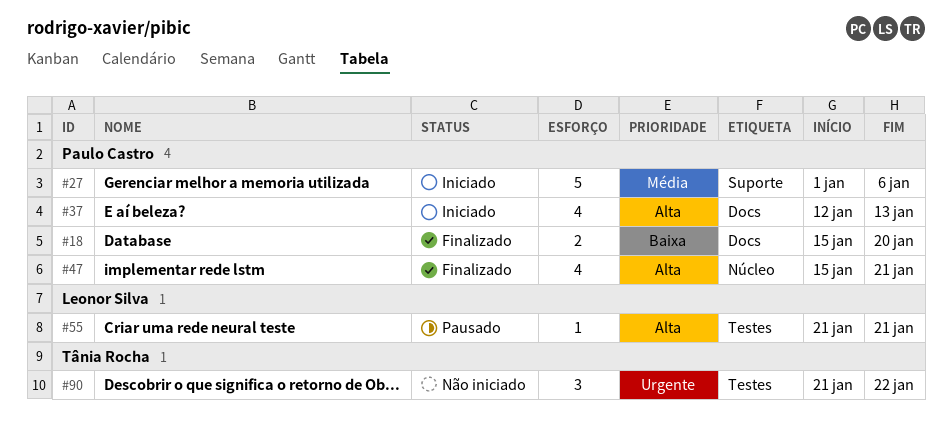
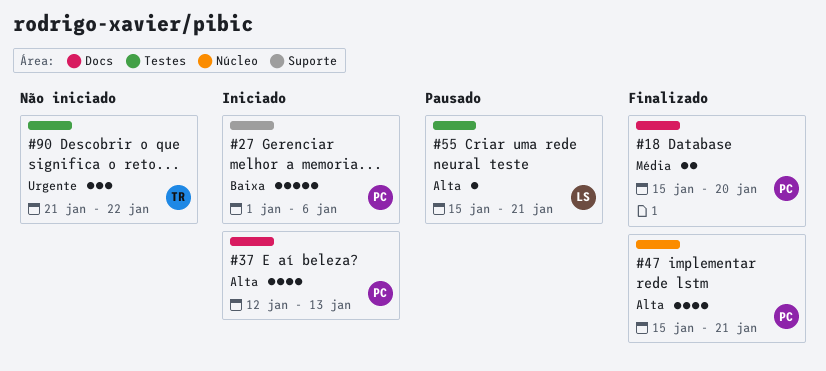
#18, priority: Baixa -> Média
#27, priority: Média -> Baixa
#55, start: Jan 21 -> Jan 15

